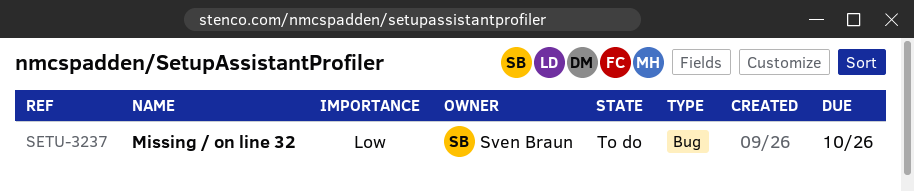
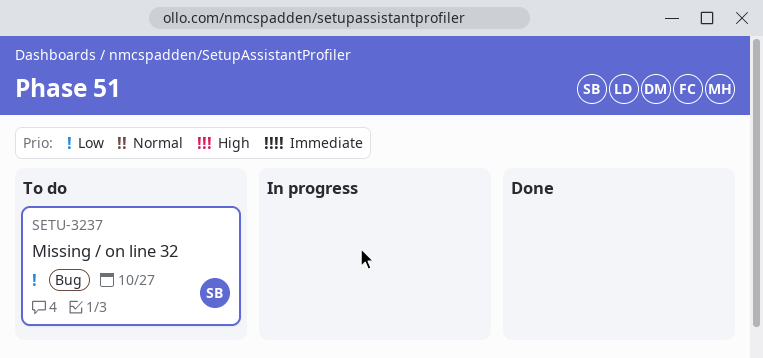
SETU-3237, due: Oct 26 -> Oct 27

